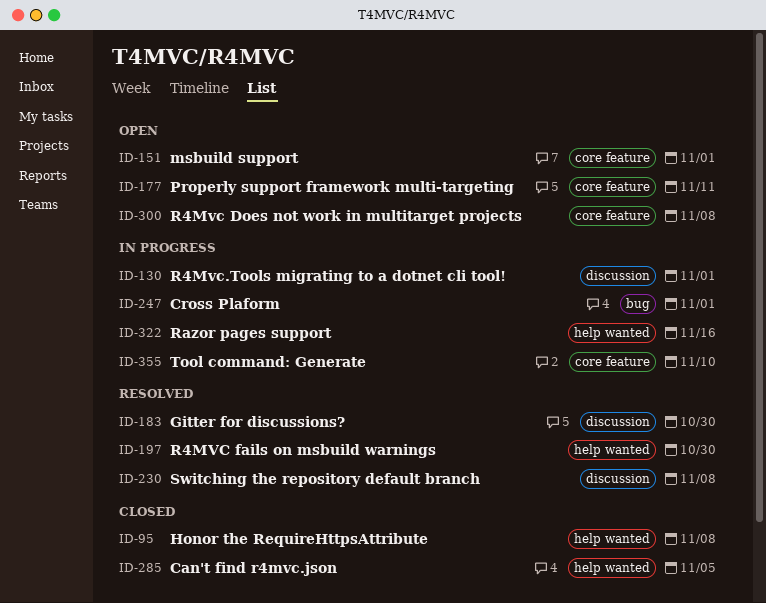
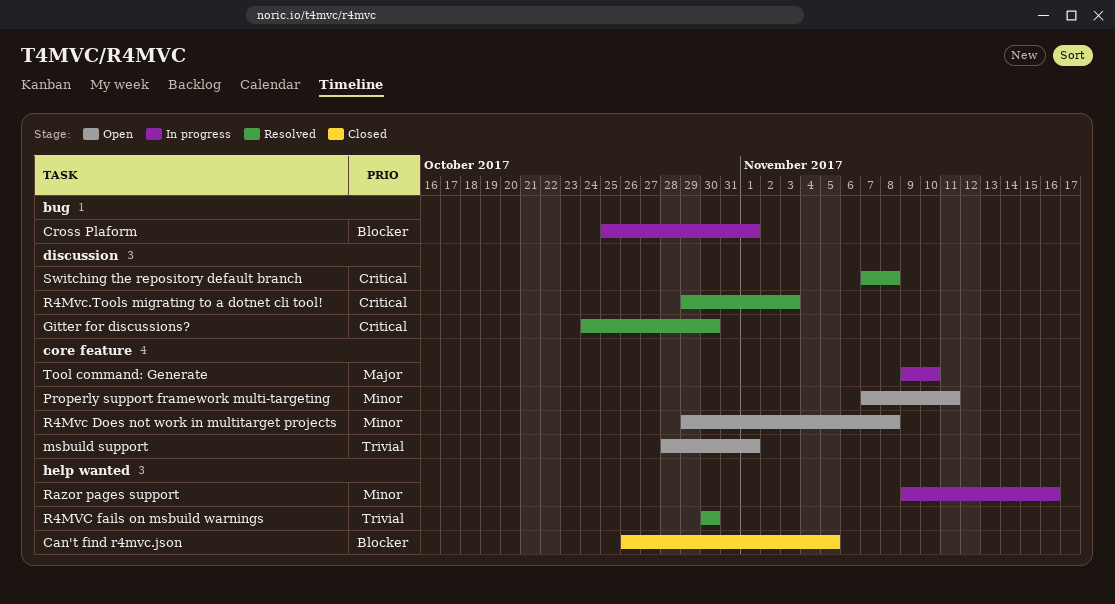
Honor the RequireHttpsAttribute: present -> none
R4Mvc.Tools migrating to a dotnet cli tool!, status: In progress -> Resolved
R4Mvc.Tools migrating to a dotnet cli tool!, due: Nov 1 -> Nov 3

